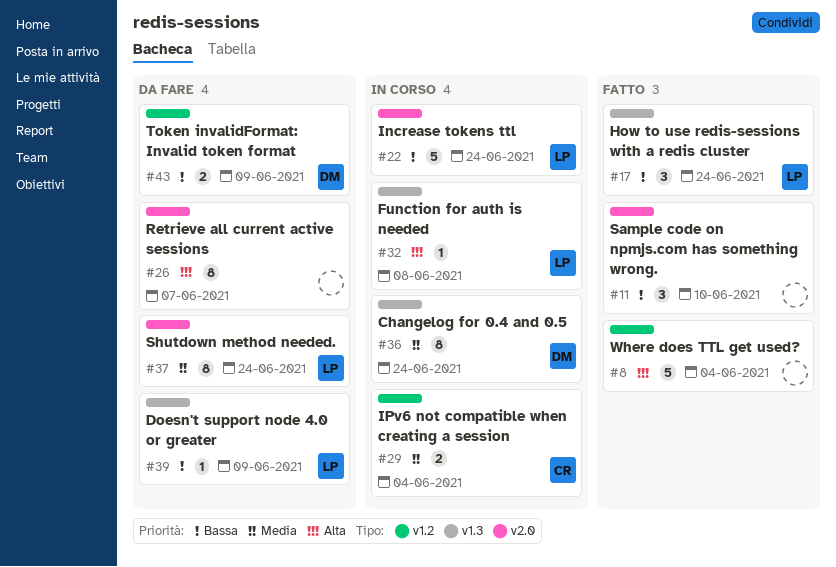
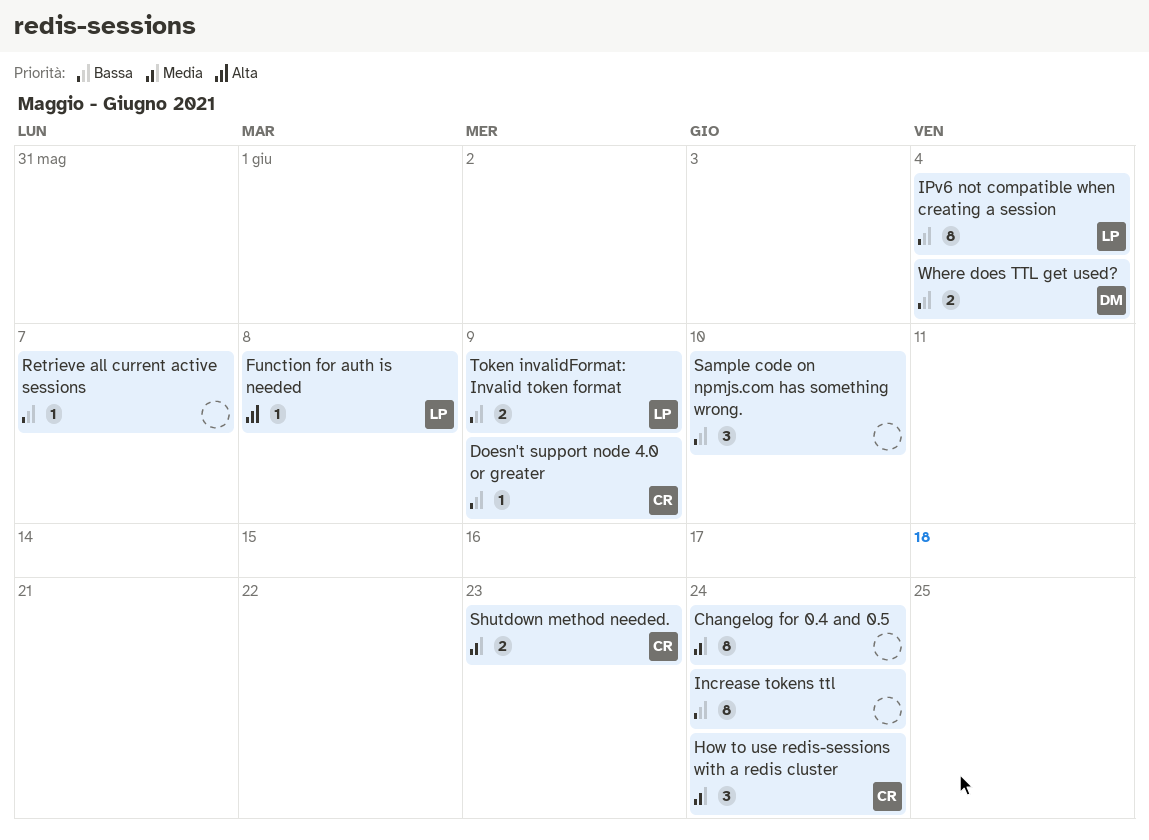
Changelog for 0.4 and 0.5, owner: DM -> none
Doesn't support node 4.0 or greater, owner: LP -> CR
How to use redis-sessions with a redis cluster, owner: LP -> CR
How to use redis-sessions with a redis cluster, priority: Bassa -> Media
Increase tokens ttl, owner: LP -> none
Increase tokens ttl, estimate: 5 -> 8
IPv6 not compatible when creating a session, owner: CR -> LP
IPv6 not compatible when creating a session, priority: Media -> Bassa
IPv6 not compatible when creating a session, estimate: 2 -> 8
Retrieve all current active sessions, priority: Alta -> Bassa
Retrieve all current active sessions, estimate: 8 -> 1
Shutdown method needed., owner: LP -> CR
Shutdown method needed., estimate: 8 -> 2
Shutdown method needed., due: Jun 24 -> Jun 23
Token invalidFormat: Invalid token format, owner: DM -> LP
Where does TTL get used?, owner: none -> DM
Where does TTL get used?, priority: Alta -> Bassa
Where does TTL get used?, estimate: 5 -> 2

